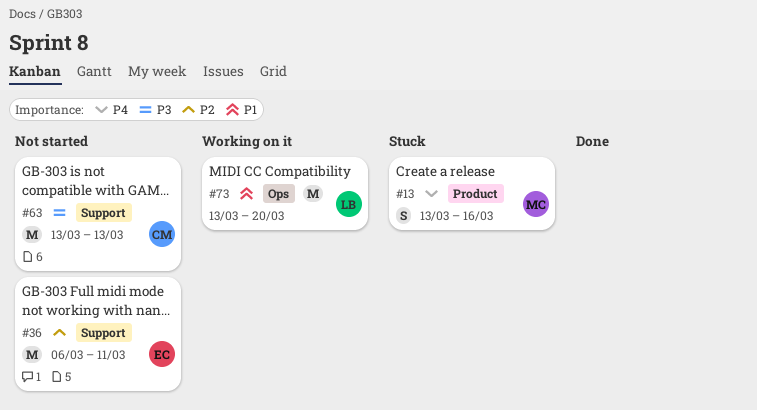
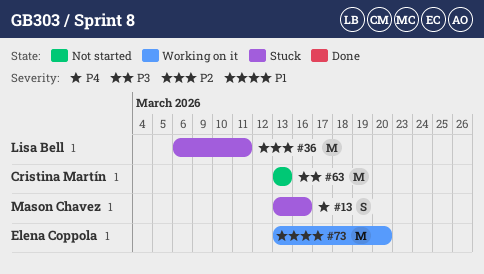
#36, status: Not started -> Stuck
#36, owner: Elena Coppola -> Lisa Bell
#73, owner: Lisa Bell -> Elena Coppola

